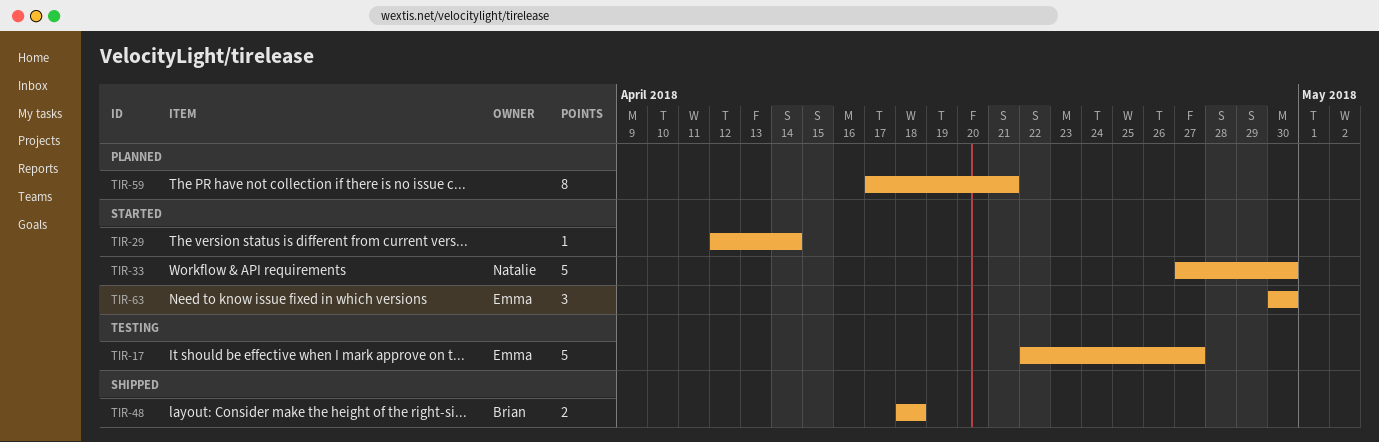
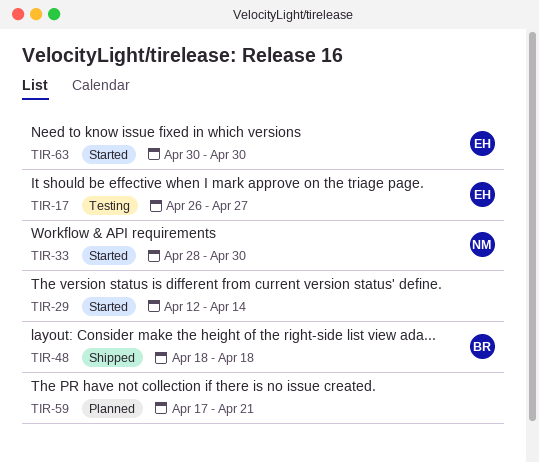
TIR-17, start: Apr 22 -> Apr 26
TIR-33, start: Apr 27 -> Apr 28

